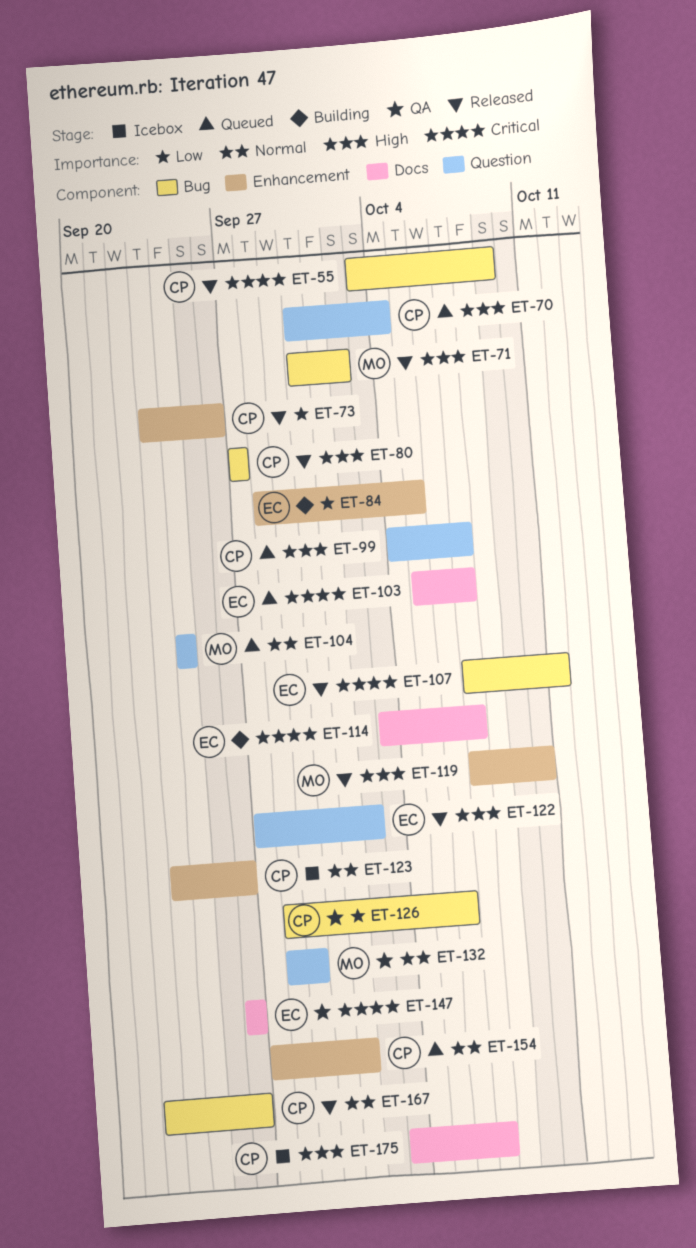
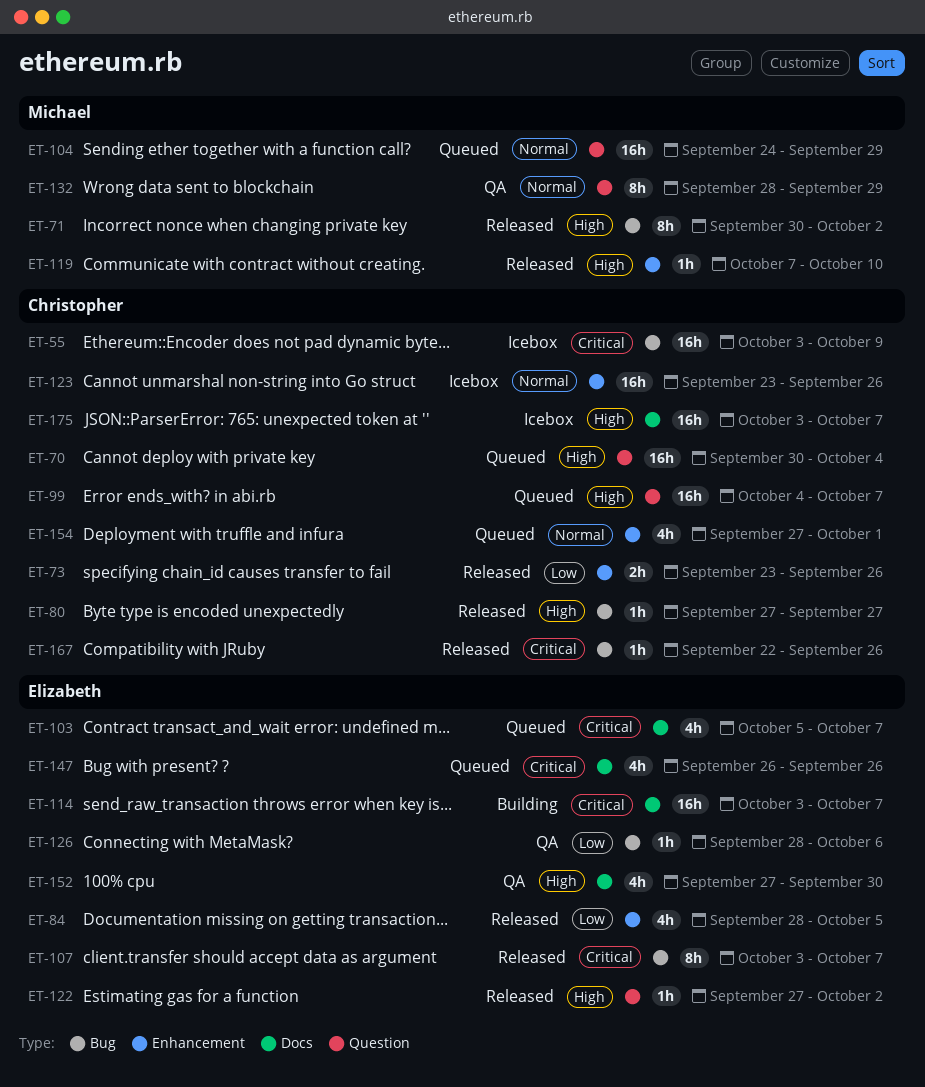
ET-55, status: Released -> Icebox
ET-84, status: Building -> Released
ET-104, due: Sep 24 -> Sep 29
ET-107, start: Oct 7 -> Oct 3
ET-107, due: Oct 11 -> Oct 7
ET-126, owner: Christopher -> Elizabeth
ET-147, status: QA -> Queued
ET-152: none -> present
ET-167, priority: Normal -> Critical

